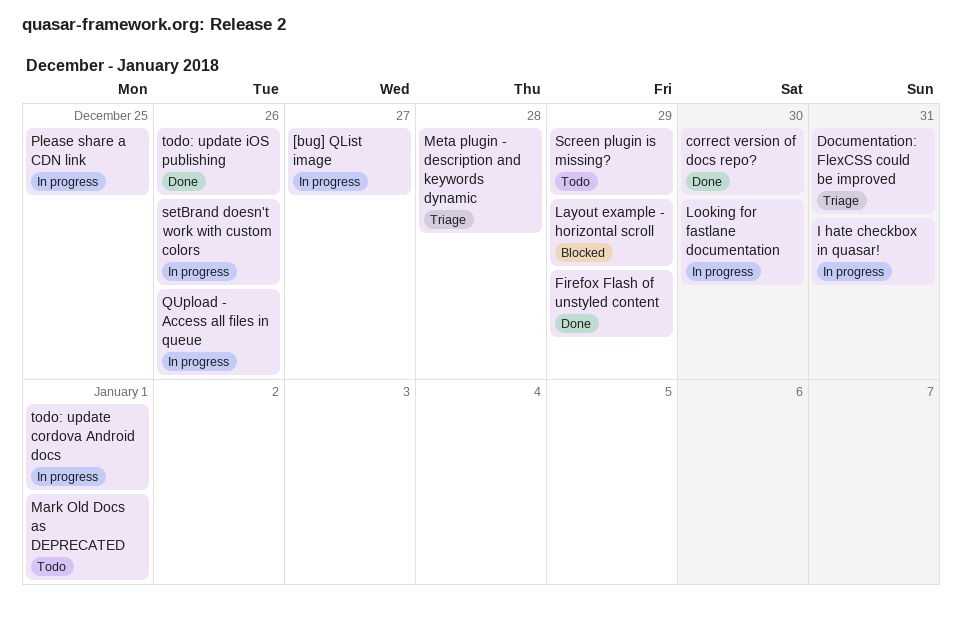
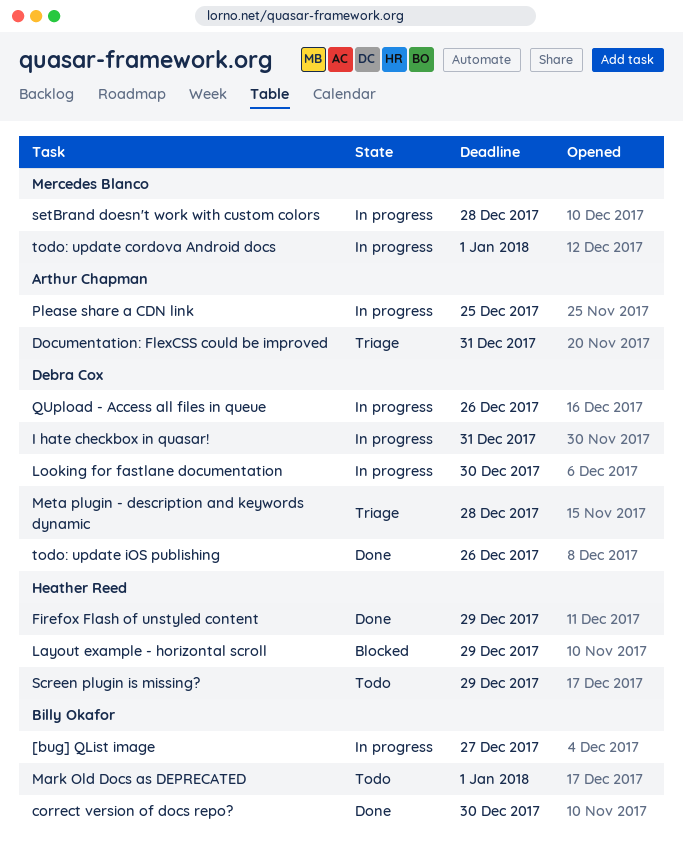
setBrand doesn't work with custom colors, due: Dec 26 -> Dec 28

